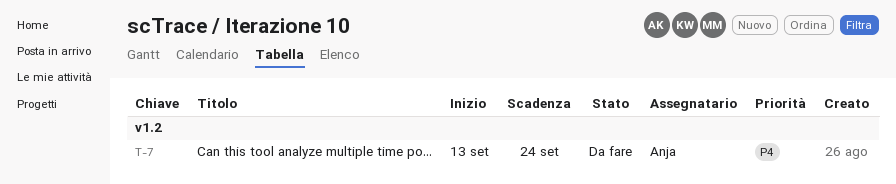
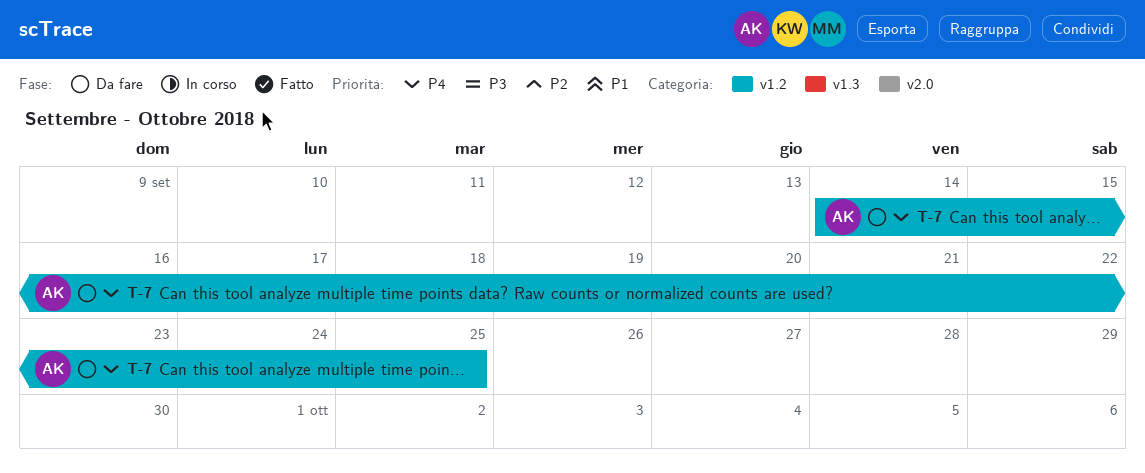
T-7, start: Sep 13 -> Sep 14
T-7, due: Sep 24 -> Sep 25

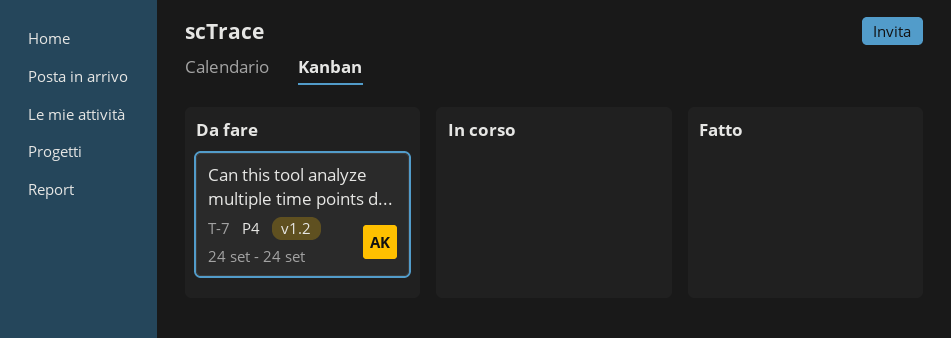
T-7, start: Sep 14 -> Sep 24
T-7, due: Sep 25 -> Sep 24

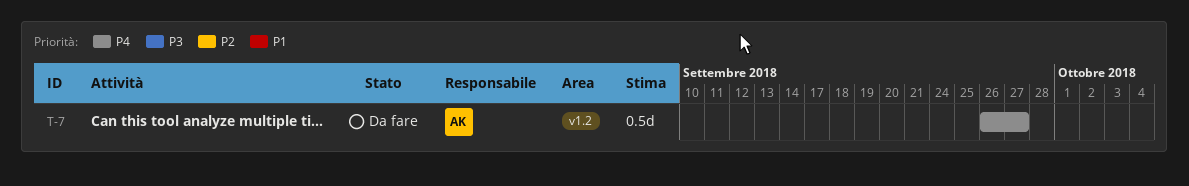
T-7, start: Sep 24 -> Sep 26
T-7, due: Sep 24 -> Sep 27

